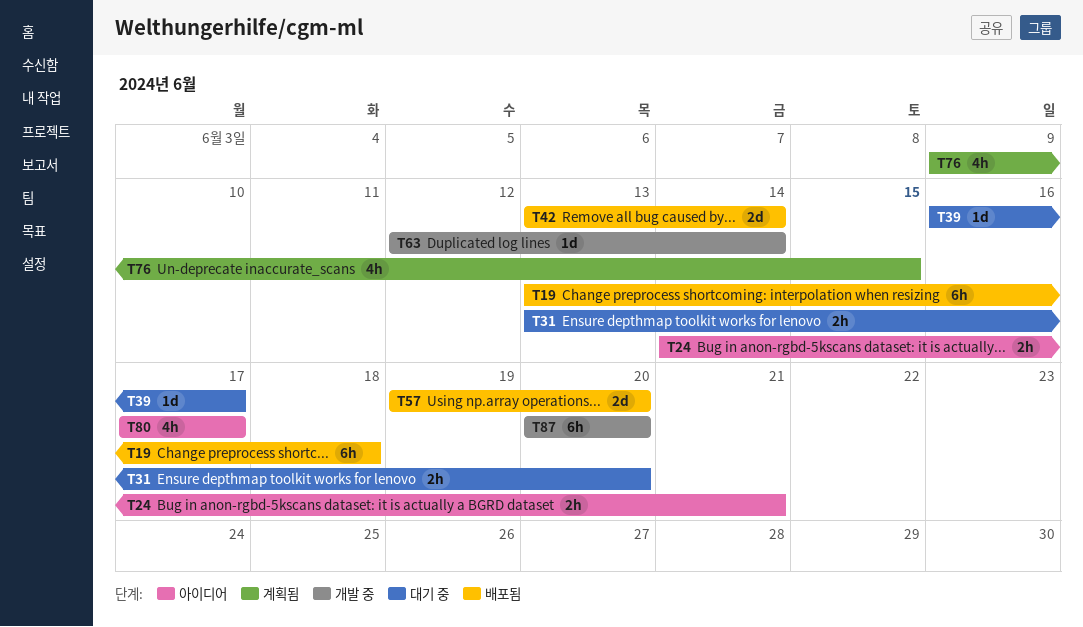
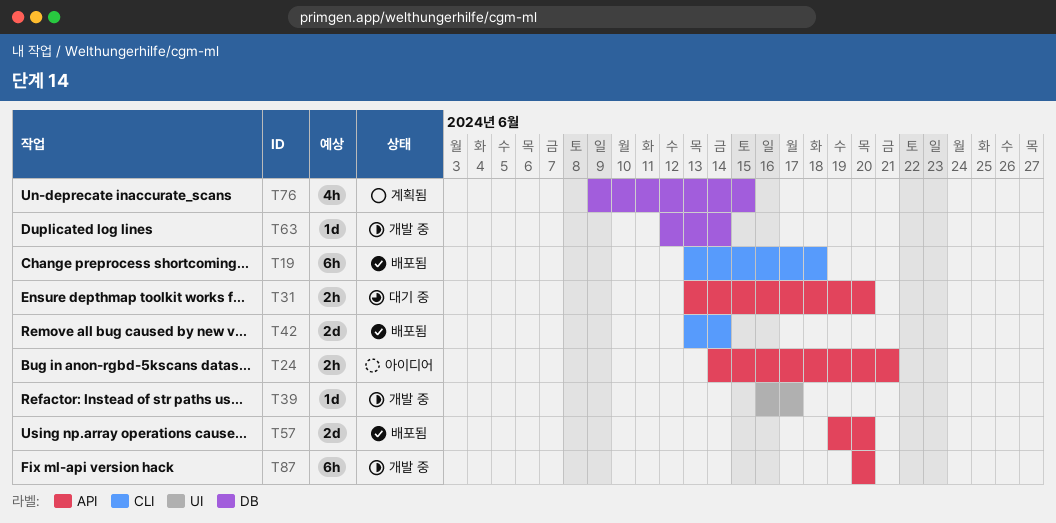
T39, status: 대기 중 -> 개발 중
T80: present -> none

